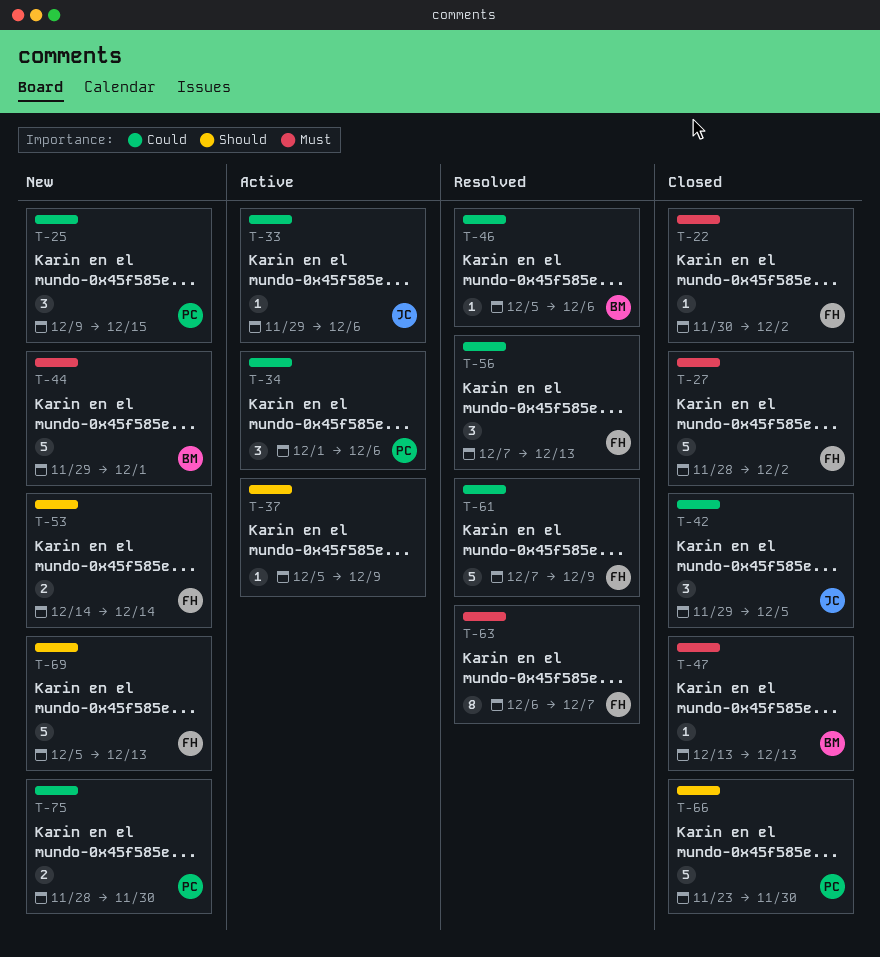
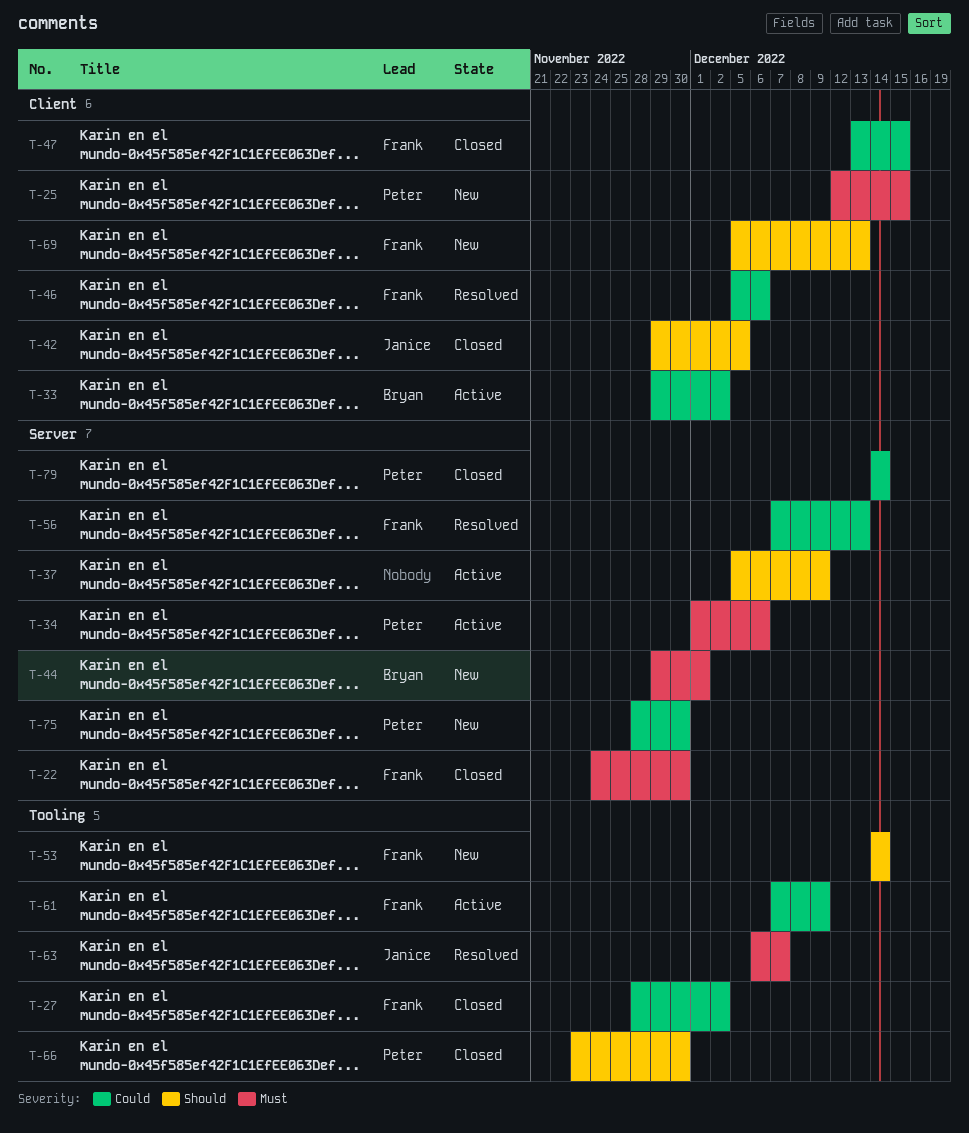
T-22, start: Nov 30 -> Nov 24
T-22, due: Dec 2 -> Nov 30
T-25, priority: Could -> Must
T-25, start: Dec 9 -> Dec 12
T-27, priority: Must -> Could
T-33, owner: Janice -> Bryan
T-33, due: Dec 6 -> Dec 2
T-34, priority: Could -> Must
T-42, priority: Could -> Should
T-46, owner: Bryan -> Frank
T-47, owner: Bryan -> Frank
T-47, priority: Must -> Could
T-47, due: Dec 13 -> Dec 15
T-61, status: Resolved -> Active
T-63, owner: Frank -> Janice
T-79: none -> present

